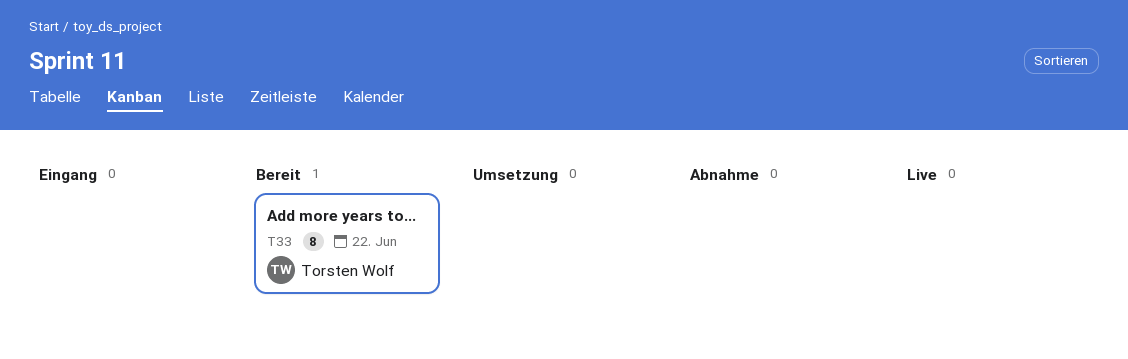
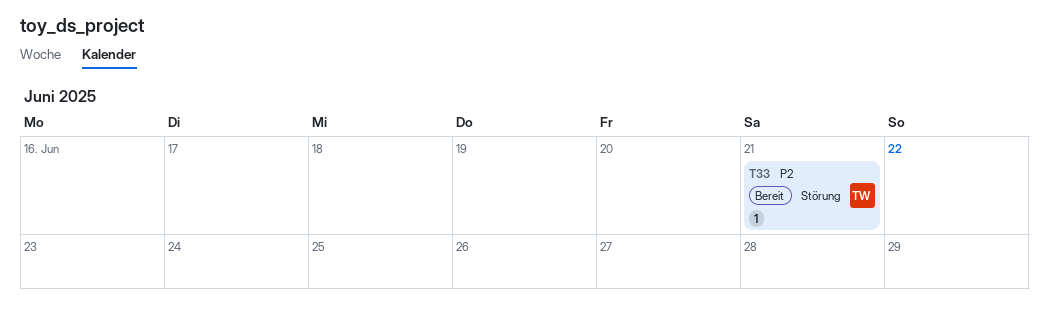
T33, estimate: 8 -> 1
T33, due: Jun 22 -> Jun 21

